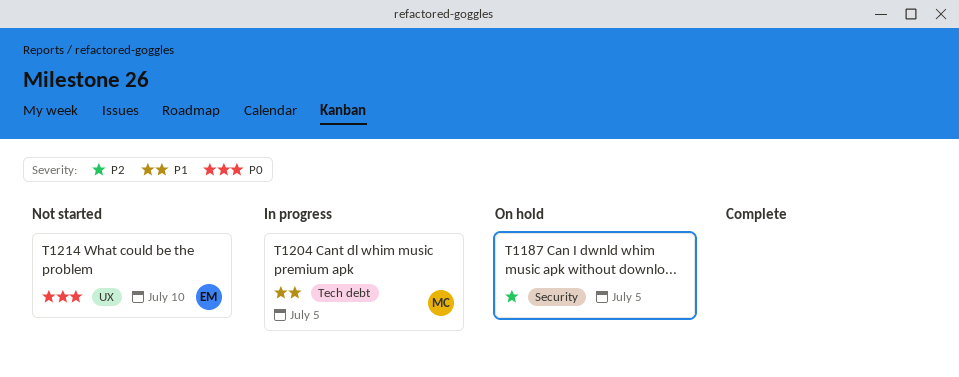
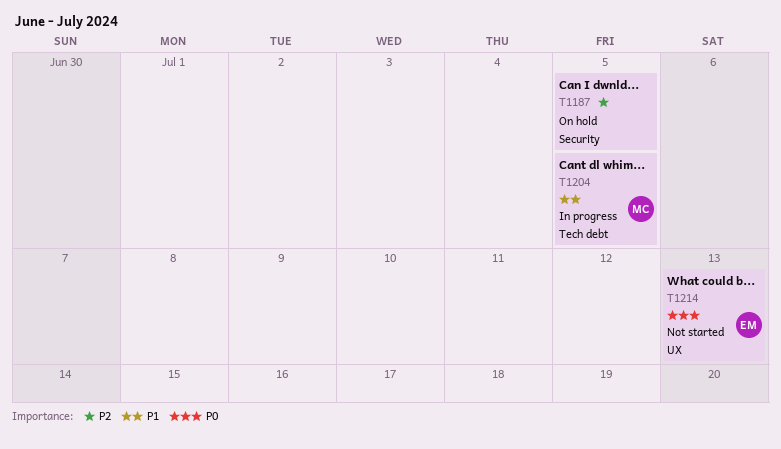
T1214, due: Jul 10 -> Jul 13

